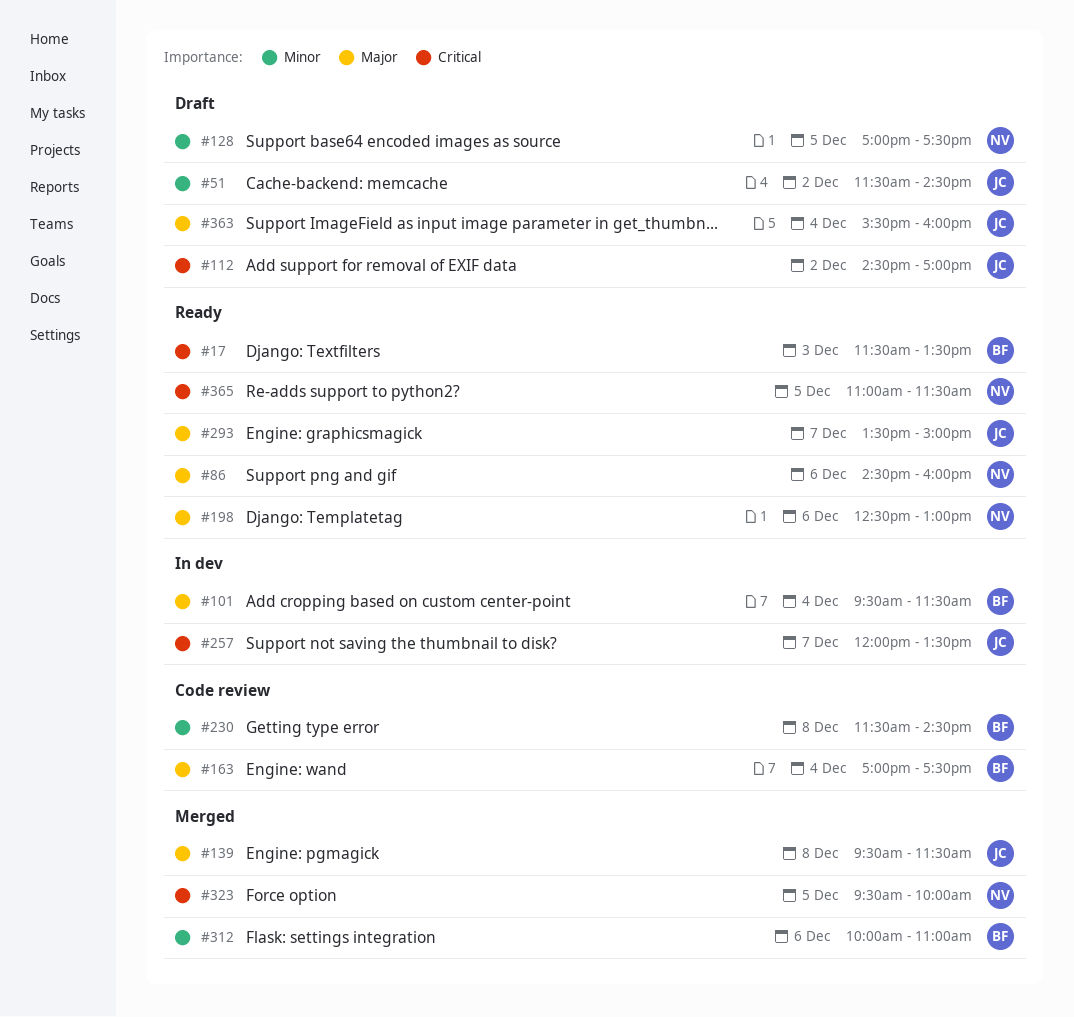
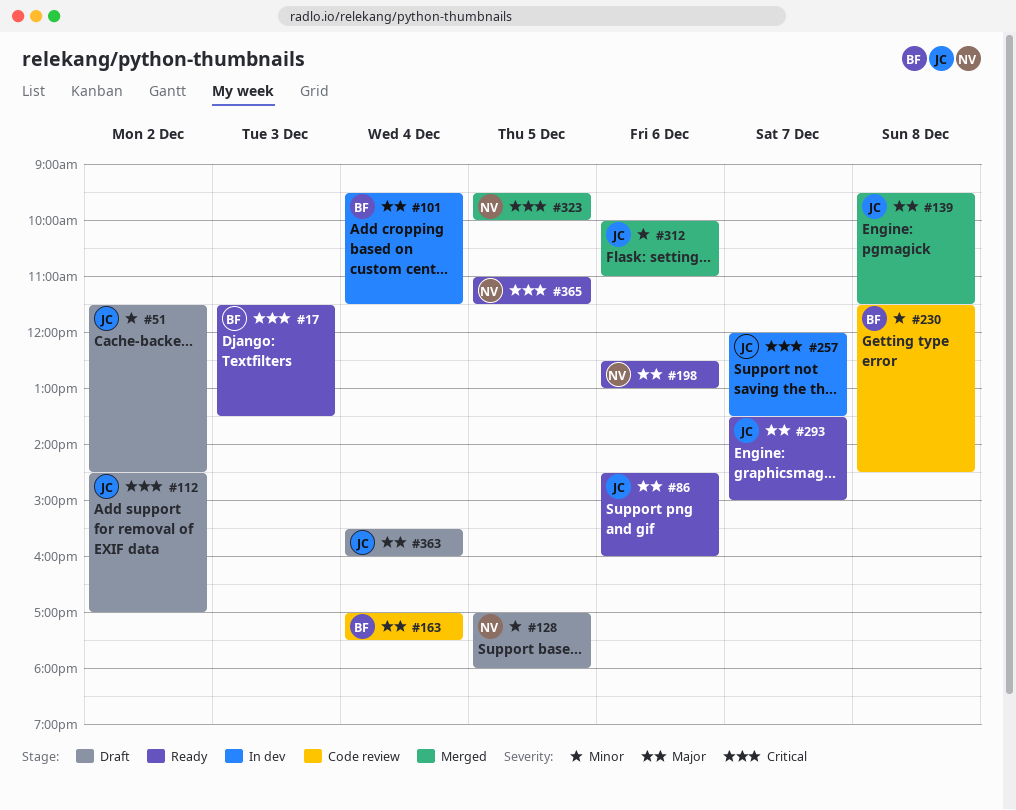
#86, owner: NV -> JC
#128, ends: 17:30 -> 18:00
#312, owner: BF -> JC

